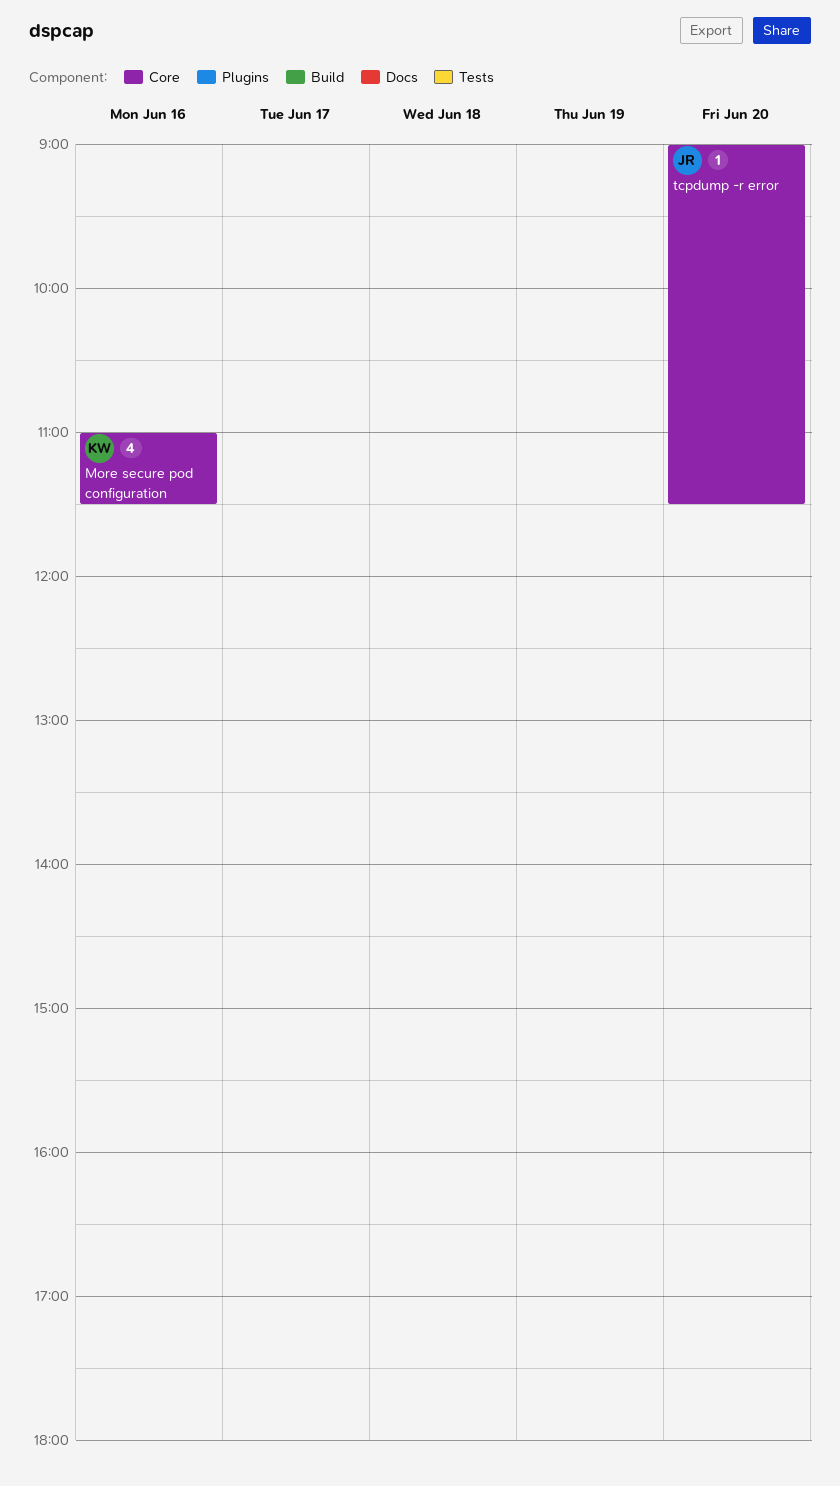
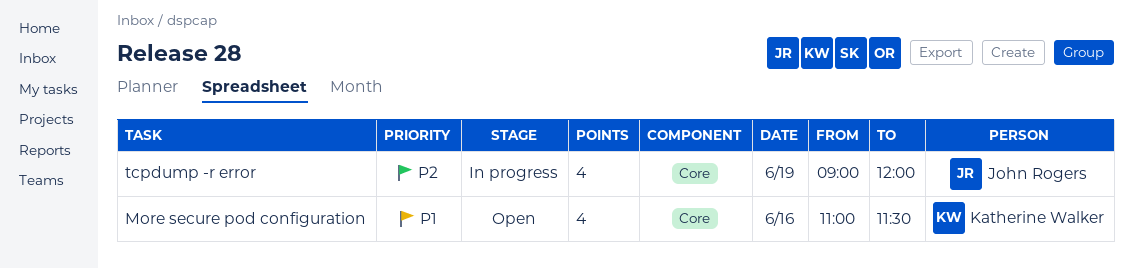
tcpdump -r error, estimate: 1 -> 4
tcpdump -r error, day: Jun 20 -> Jun 19
tcpdump -r error, ends: 11:30 -> 12:00

